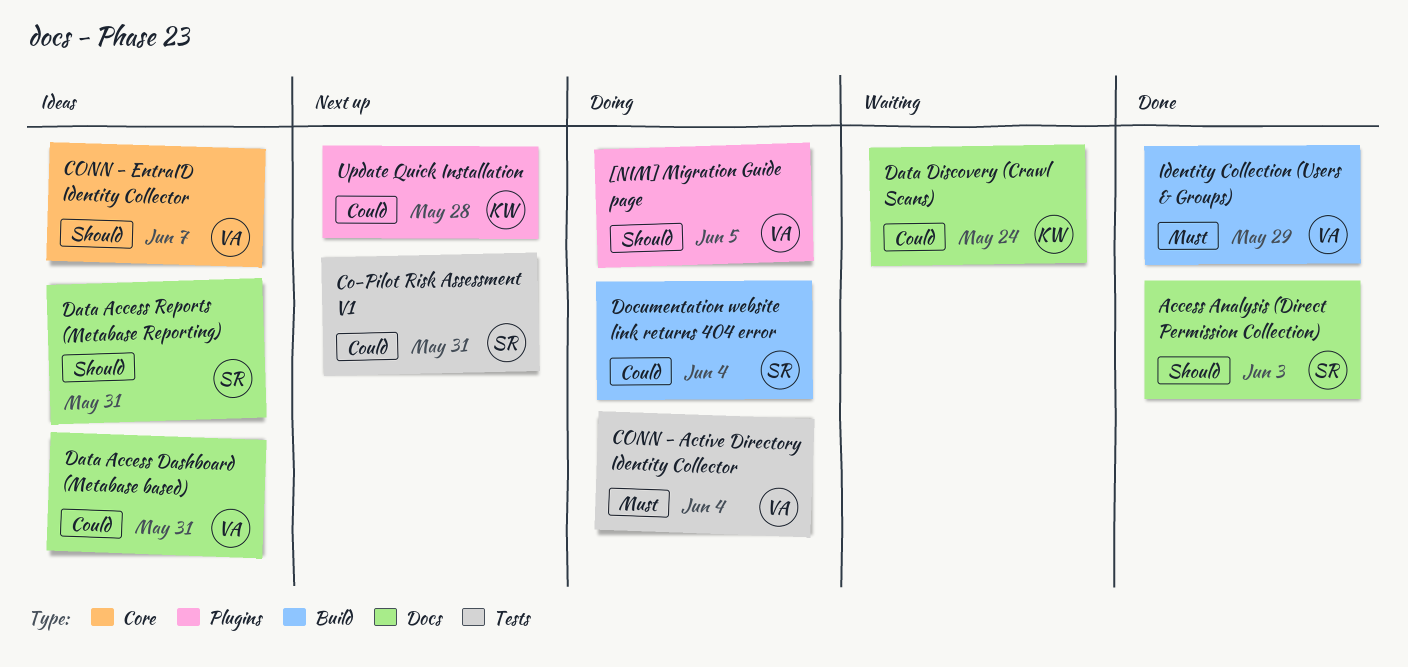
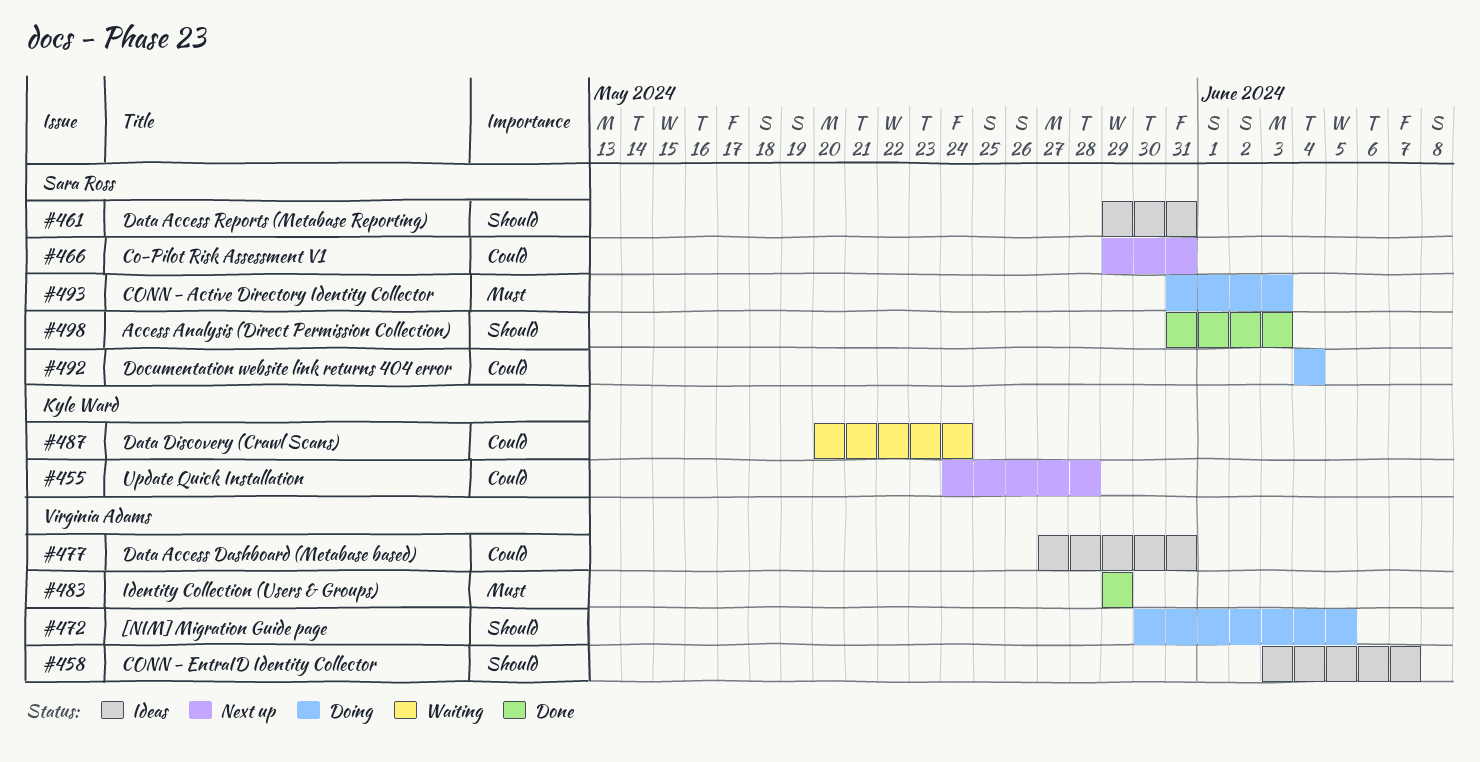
CONN - Active Directory Identity Collector, owner: Virginia Adams -> Sara Ross
CONN - Active Directory Identity Collector, due: Jun 4 -> Jun 3

